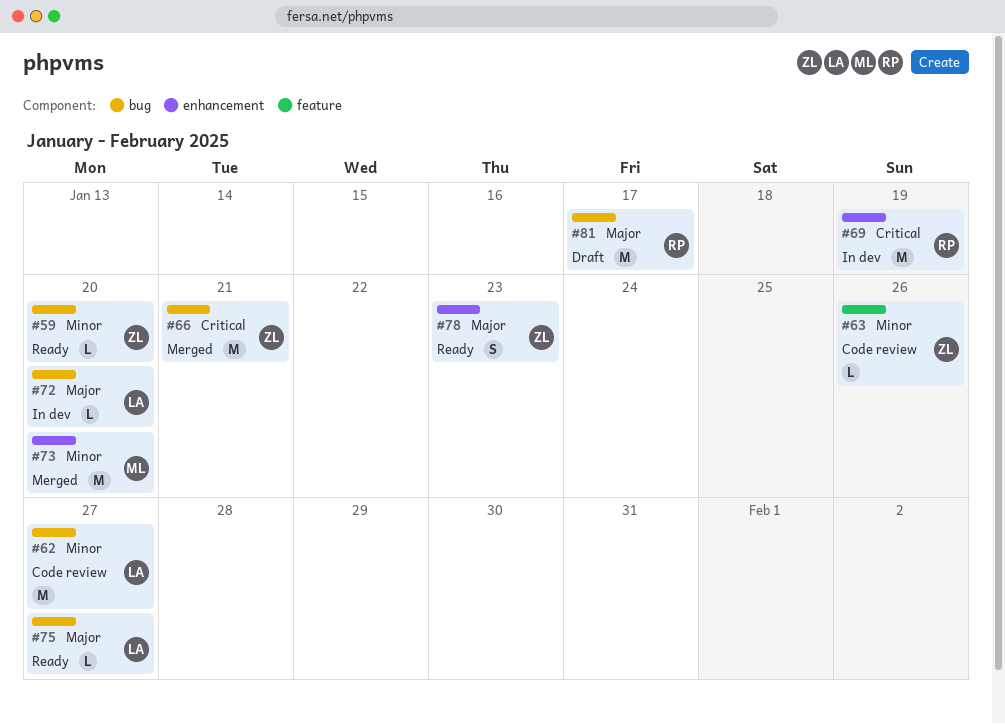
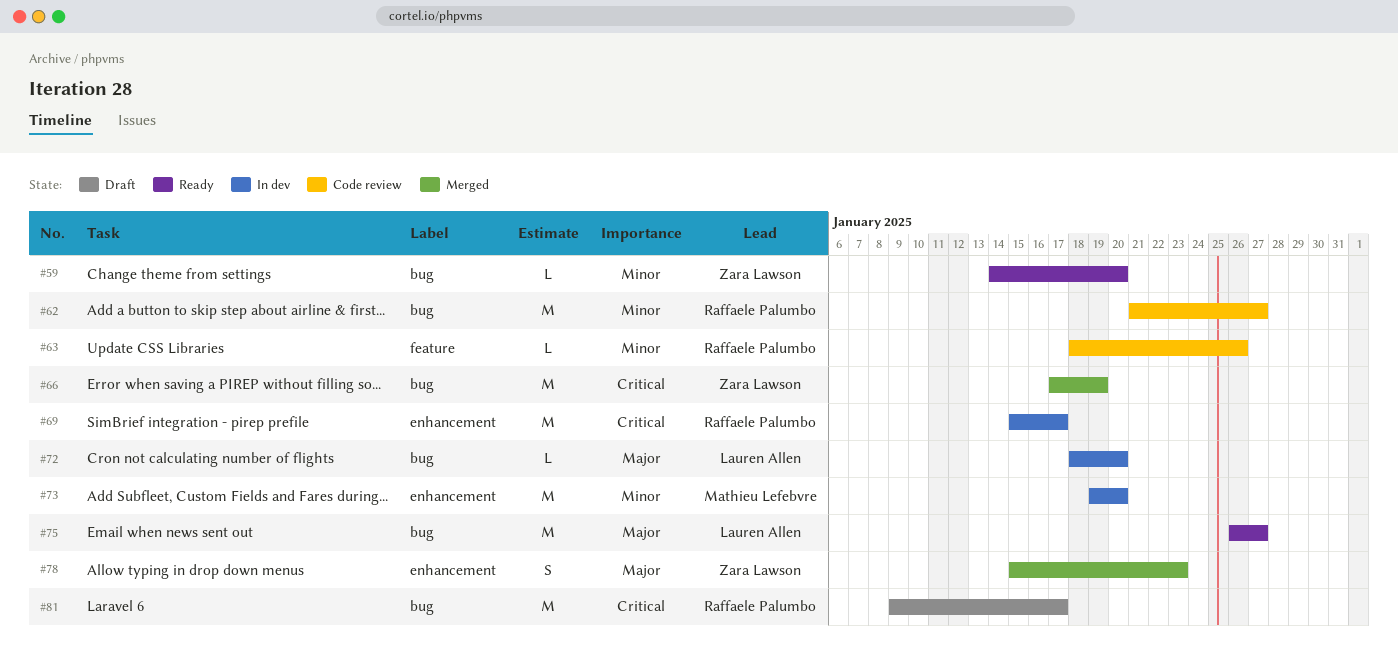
#62, owner: Lauren Allen -> Raffaele Palumbo
#63, owner: Zara Lawson -> Raffaele Palumbo
#66, due: Jan 21 -> Jan 19
#69, due: Jan 19 -> Jan 17
#73, status: Merged -> In dev
#75, estimate: L -> M
#78, status: Ready -> Merged
#81, priority: Major -> Critical

